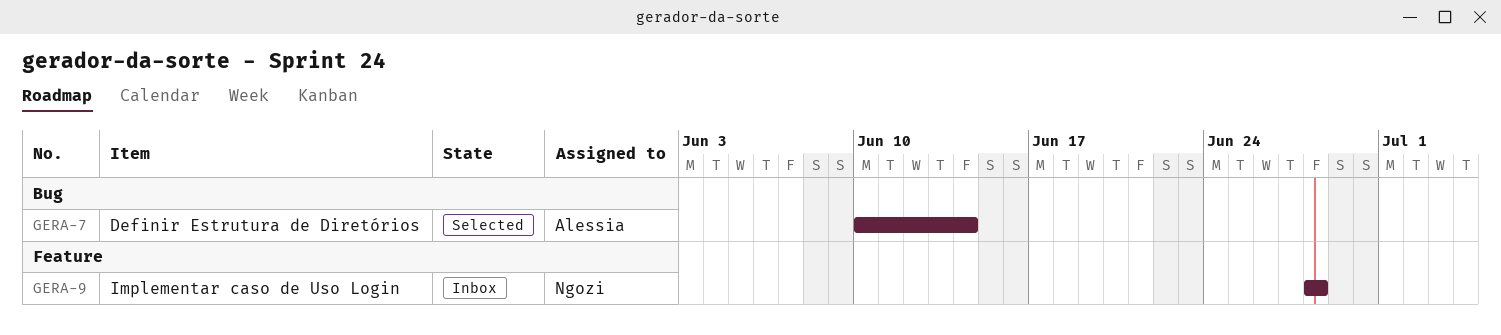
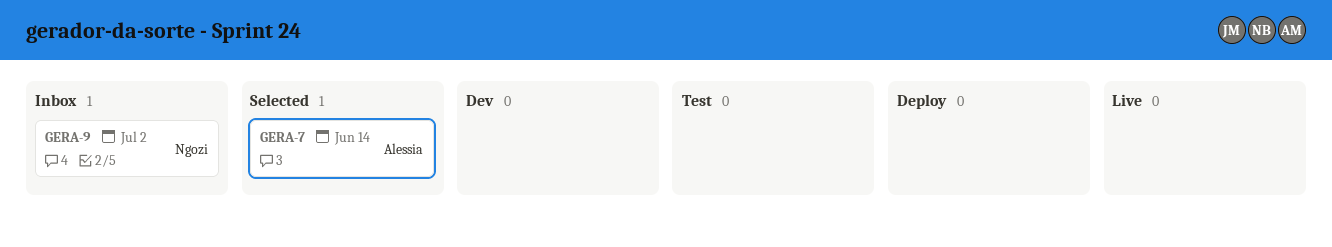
GERA-9, due: Jun 28 -> Jul 2

